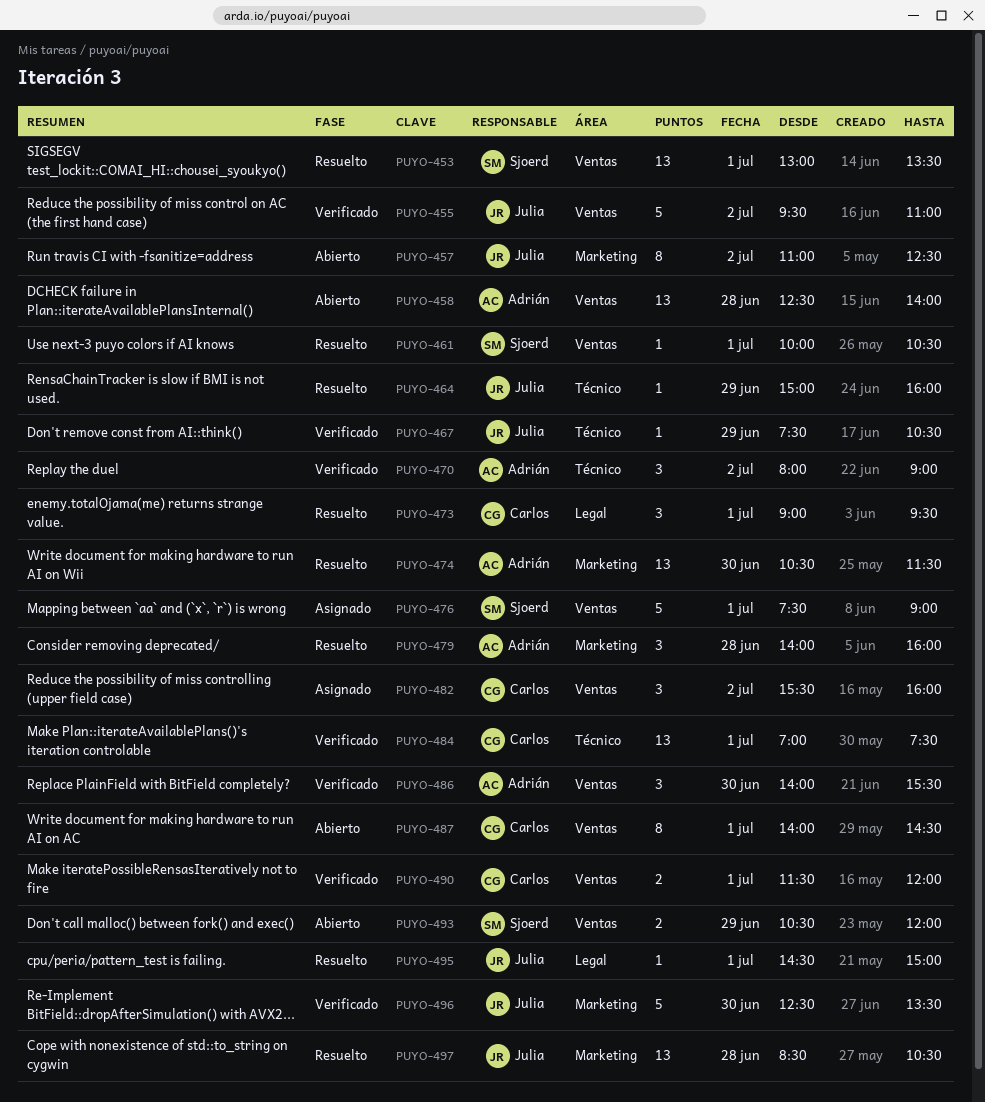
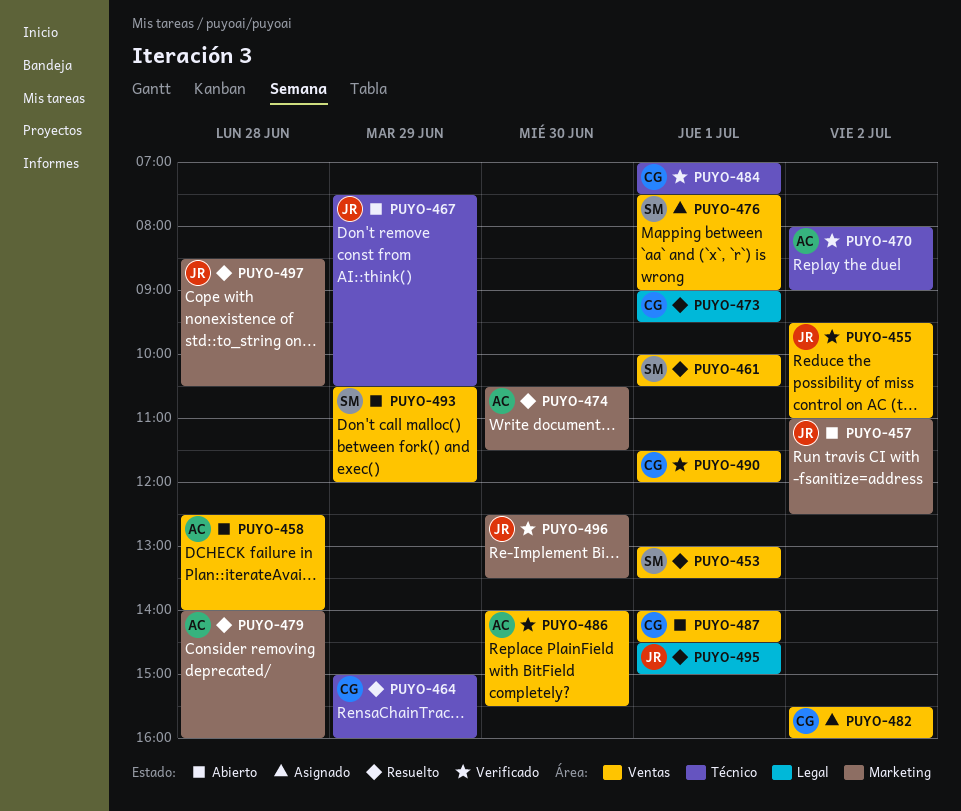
PUYO-464, owner: Julia -> Carlos
PUYO-467, status: Verificado -> Abierto

